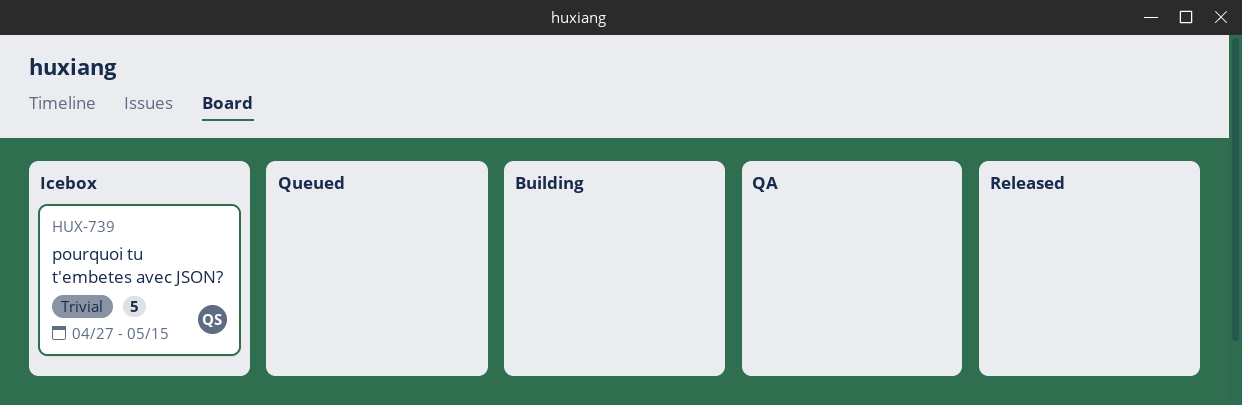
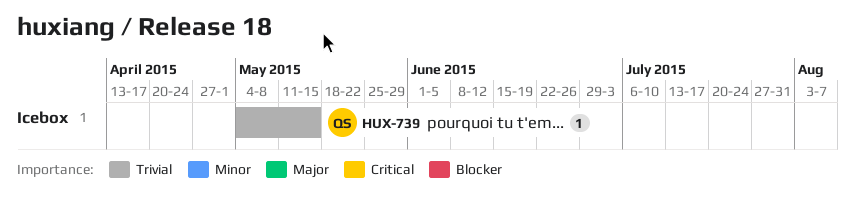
HUX-739, estimate: 5 -> 1
HUX-739, start: Apr 27 -> May 4

